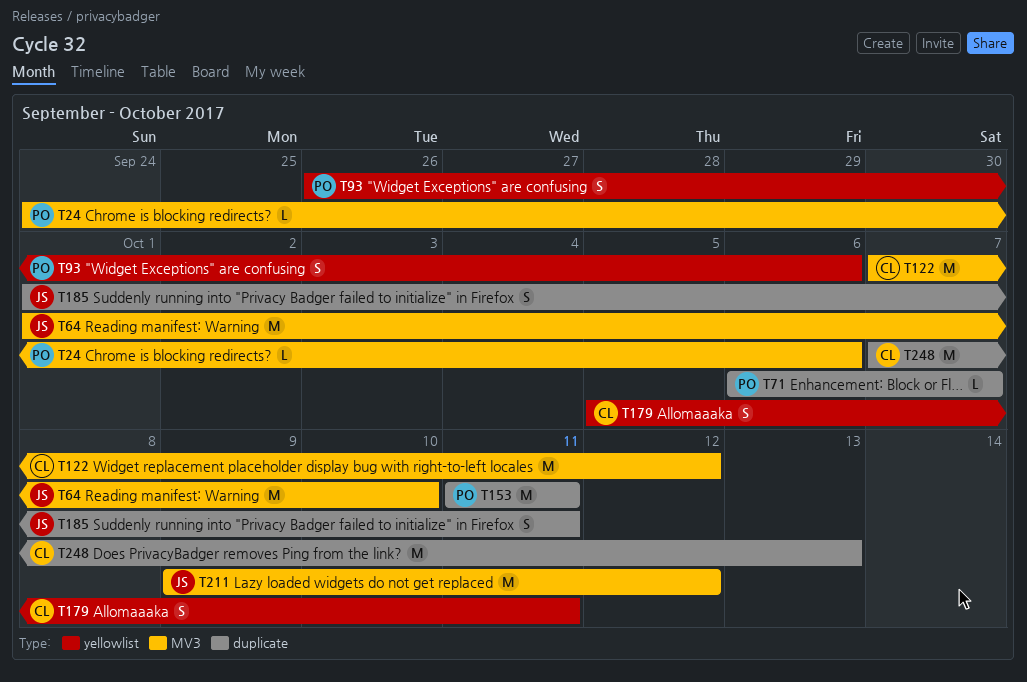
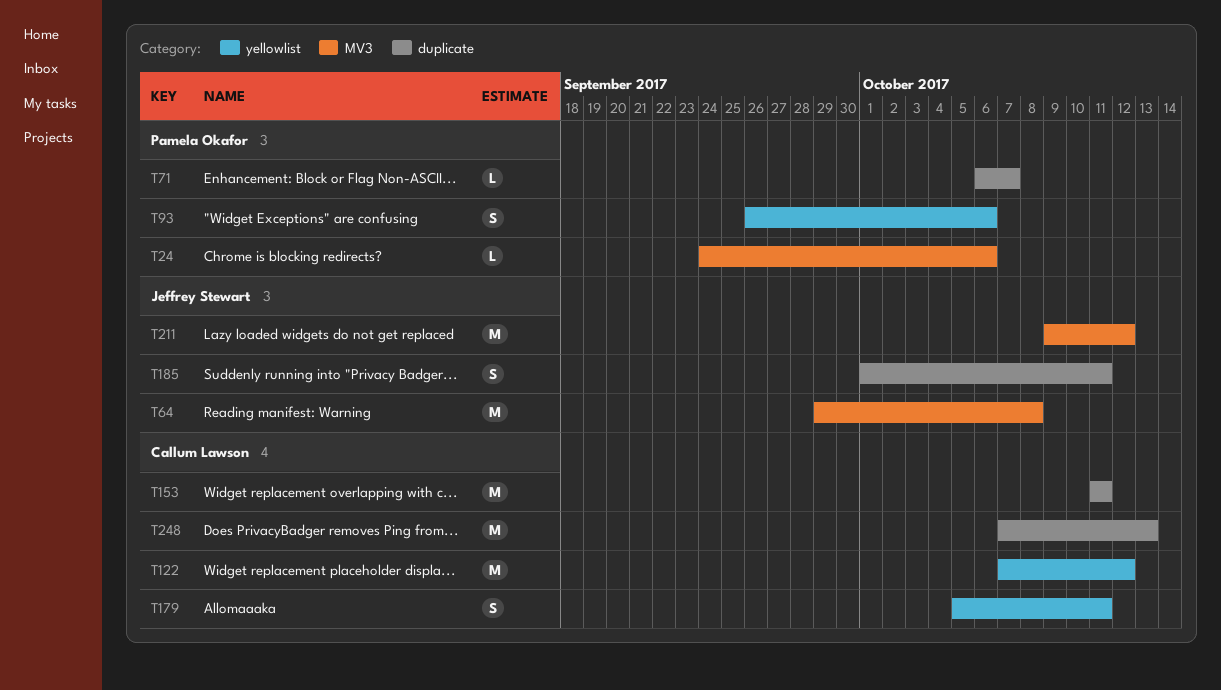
T64, start: Oct 1 -> Sep 29
T64, due: Oct 10 -> Oct 8
T122, label: MV3 -> yellowlist
T153, owner: Pamela Okafor -> Callum Lawson

